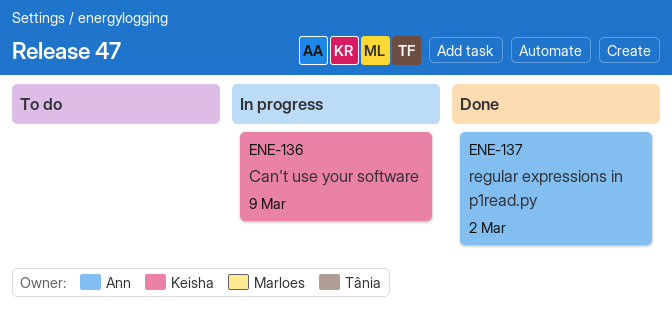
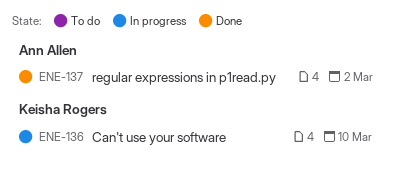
ENE-136, due: Mar 9 -> Mar 10

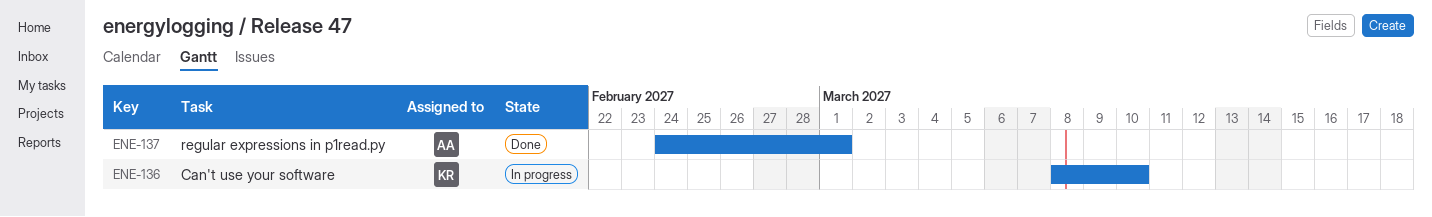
ENE-137, due: Mar 2 -> Mar 1

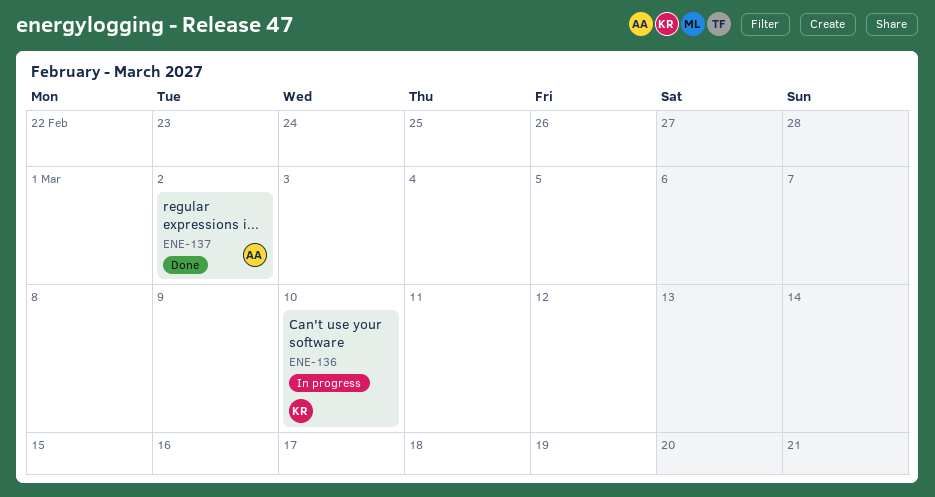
ENE-137, due: Mar 1 -> Mar 2

